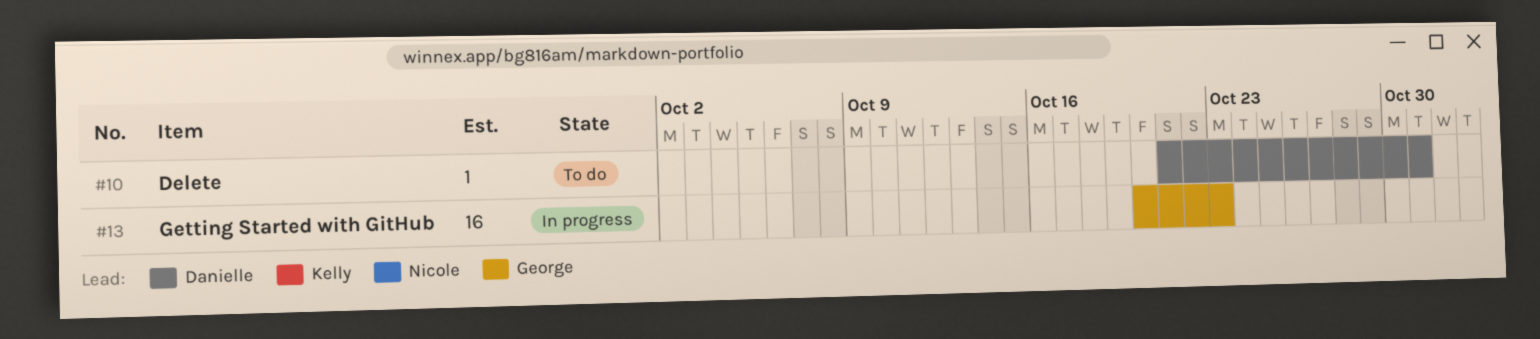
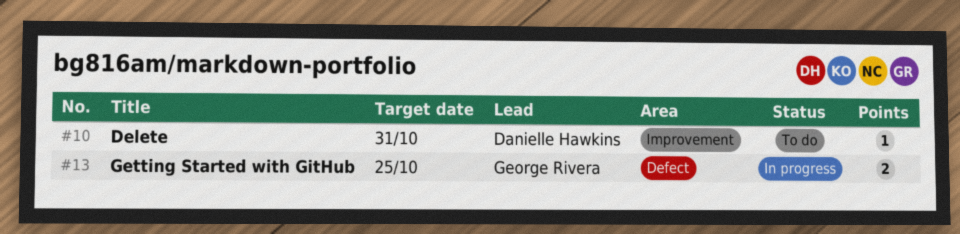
#13, estimate: 16 -> 2
#13, due: Oct 23 -> Oct 25

